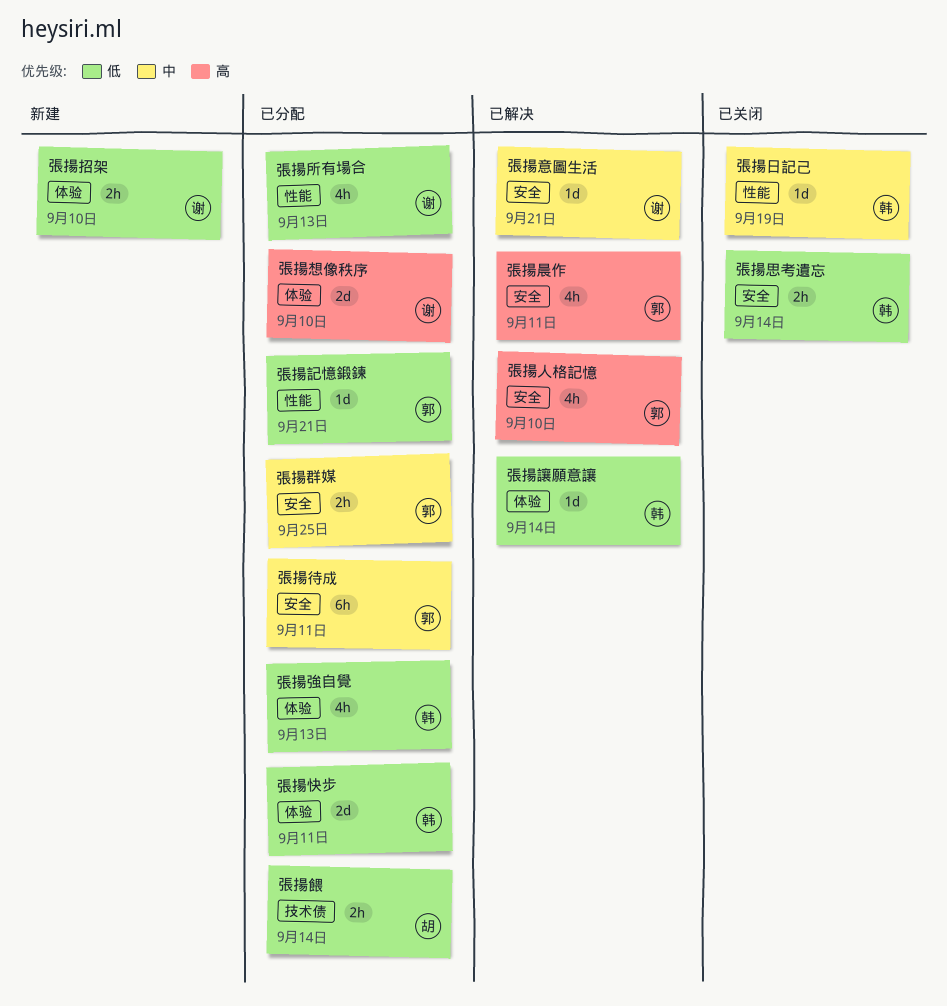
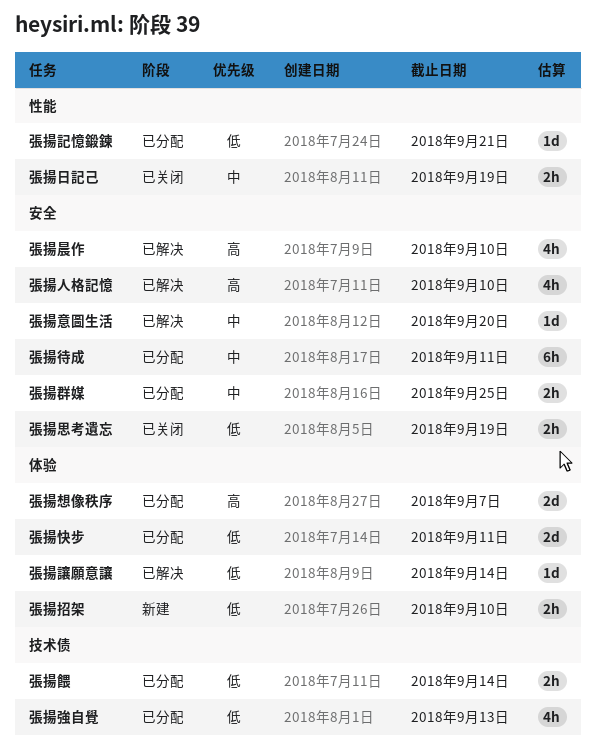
張揚強自覺, label: 体验 -> 技术债
張揚思考遺忘, due: Sep 14 -> Sep 19
張揚想像秩序, due: Sep 10 -> Sep 7
張揚意圖生活, due: Sep 21 -> Sep 20
張揚所有場合: present -> none
張揚日記己, estimate: 1d -> 2h
張揚晨作, due: Sep 11 -> Sep 10

